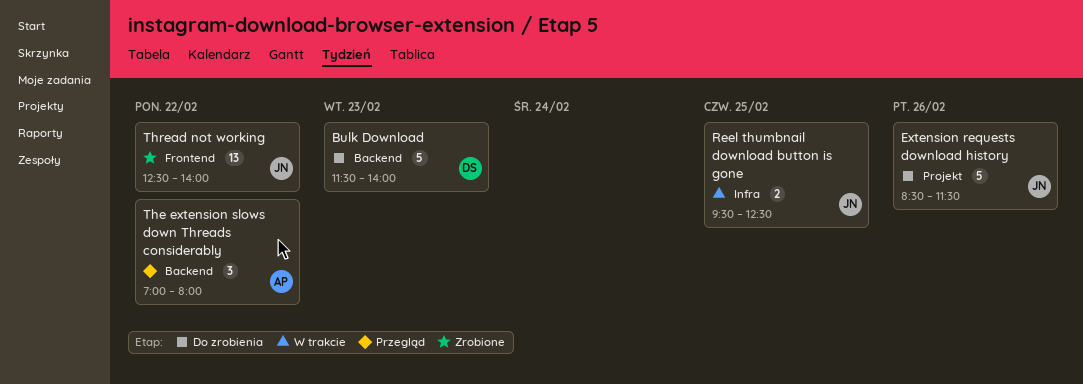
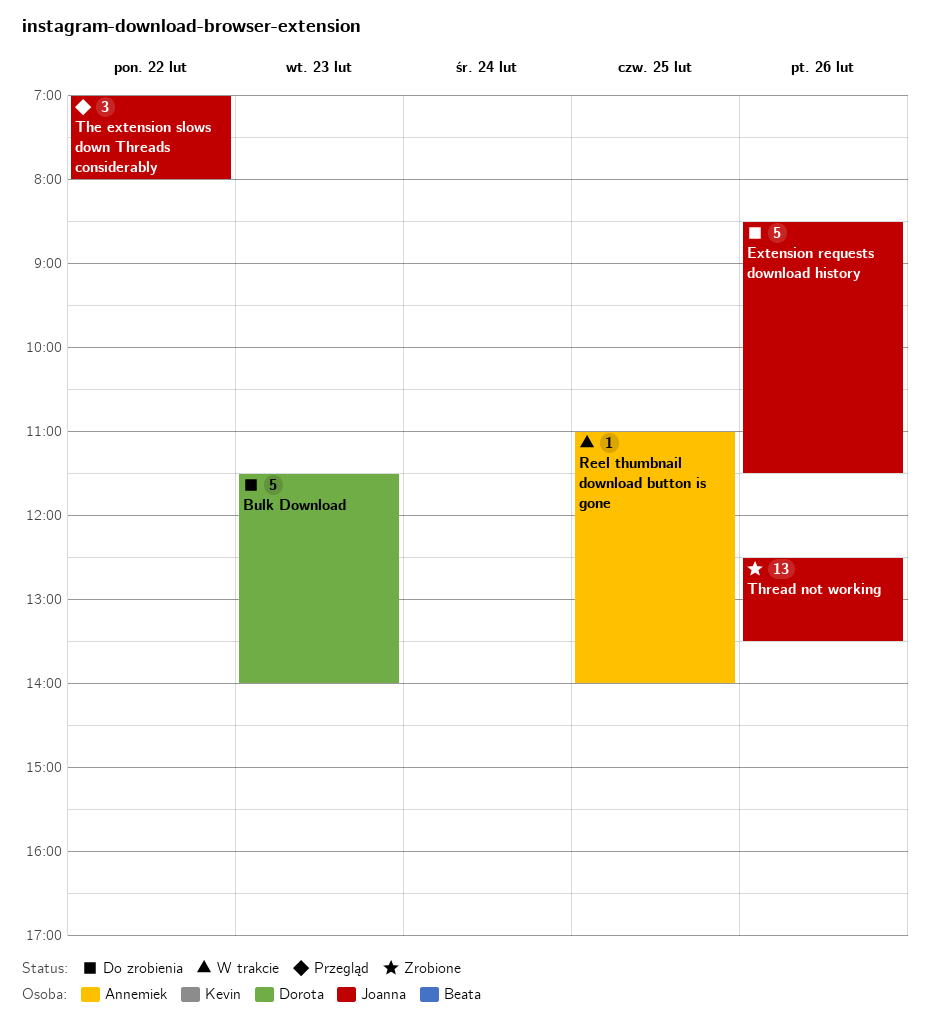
Reel thumbnail download button is gone, owner: Joanna -> Annemiek
Reel thumbnail download button is gone, estimate: 2 -> 1
Reel thumbnail download button is gone, begins: 09:30 -> 11:00
Reel thumbnail download button is gone, ends: 12:30 -> 14:00
The extension slows down Threads considerably, owner: Annemiek -> Joanna
Thread not working, day: Feb 22 -> Feb 26
Thread not working, ends: 14:00 -> 13:30

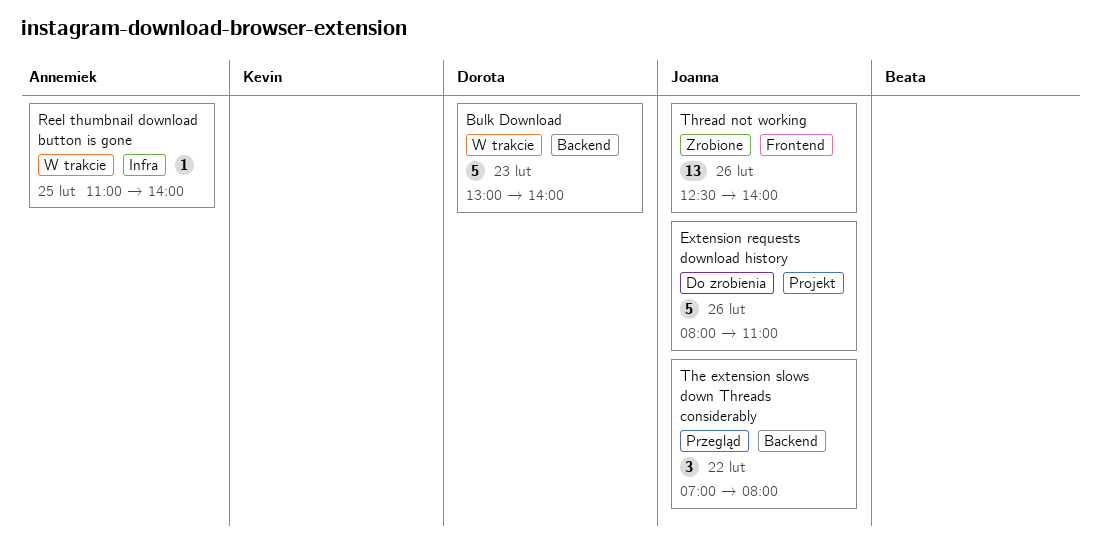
Bulk Download, status: Do zrobienia -> W trakcie
Bulk Download, begins: 11:30 -> 13:00
Extension requests download history, begins: 08:30 -> 08:00
Extension requests download history, ends: 11:30 -> 11:00
Thread not working, ends: 13:30 -> 14:00

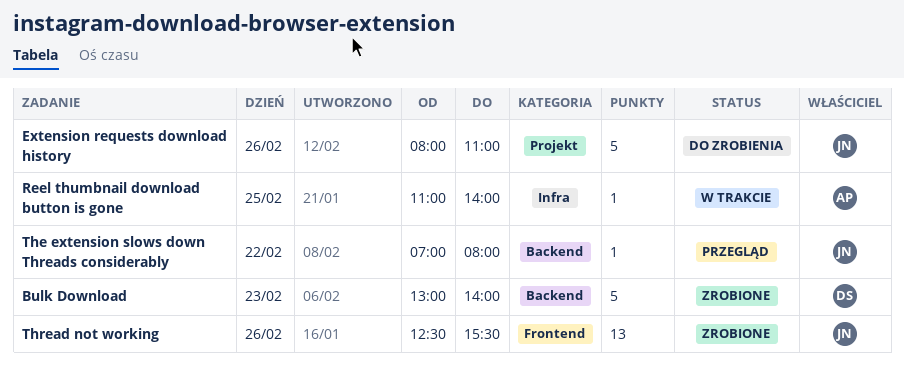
Bulk Download, status: W trakcie -> Zrobione
The extension slows down Threads considerably, estimate: 3 -> 1
Thread not working, ends: 14:00 -> 15:30

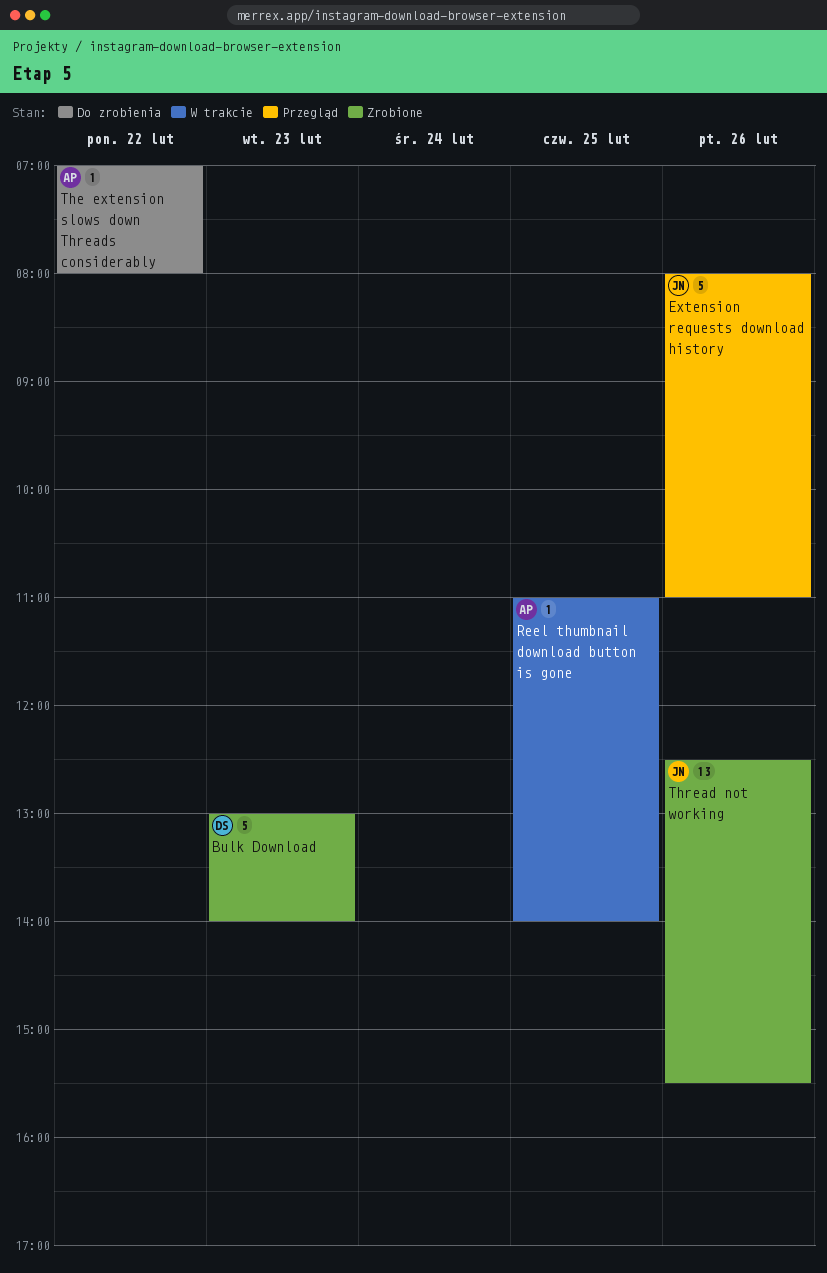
Extension requests download history, status: Do zrobienia -> Przegląd
The extension slows down Threads considerably, status: Przegląd -> Do zrobienia
The extension slows down Threads considerably, owner: JN -> AP

